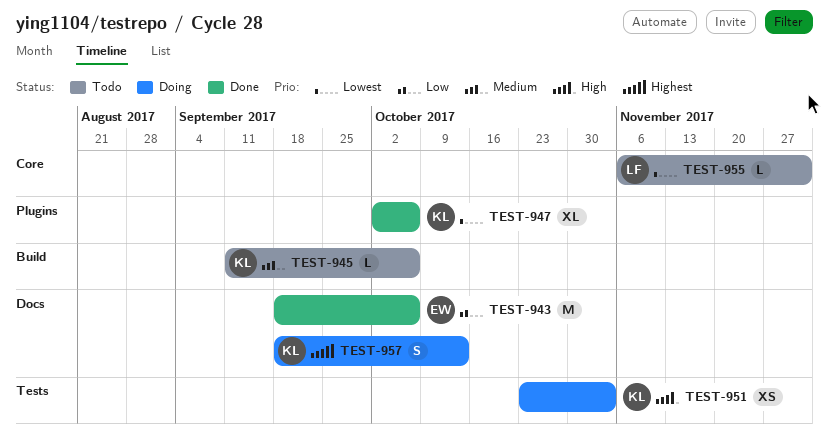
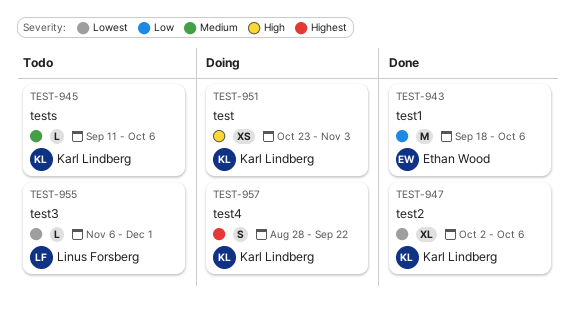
TEST-957, start: Sep 18 -> Aug 28
TEST-957, due: Oct 13 -> Sep 22

